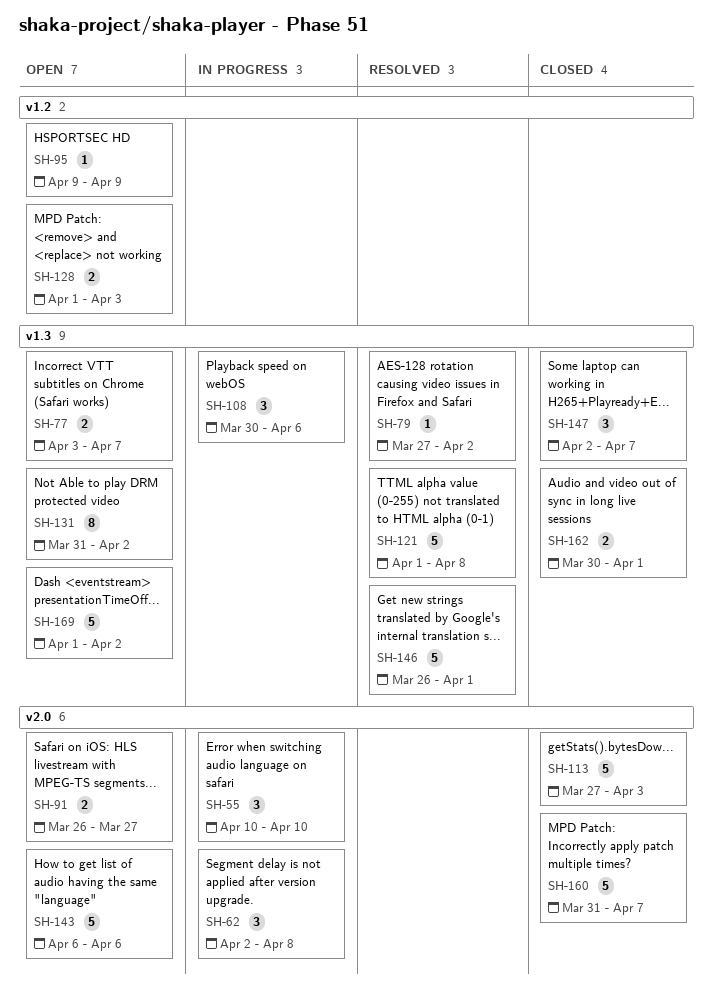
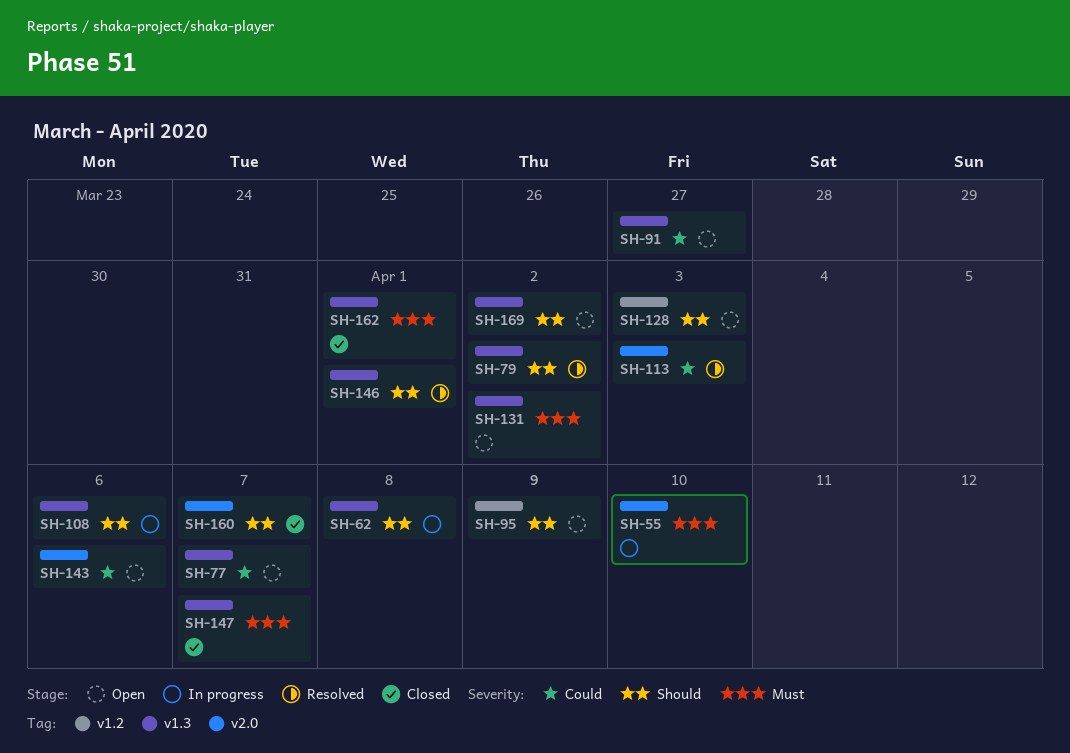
SH-62, label: v2.0 -> v1.3
SH-91, label: v2.0 -> v1.3
SH-113, status: Closed -> Resolved
SH-121: present -> none

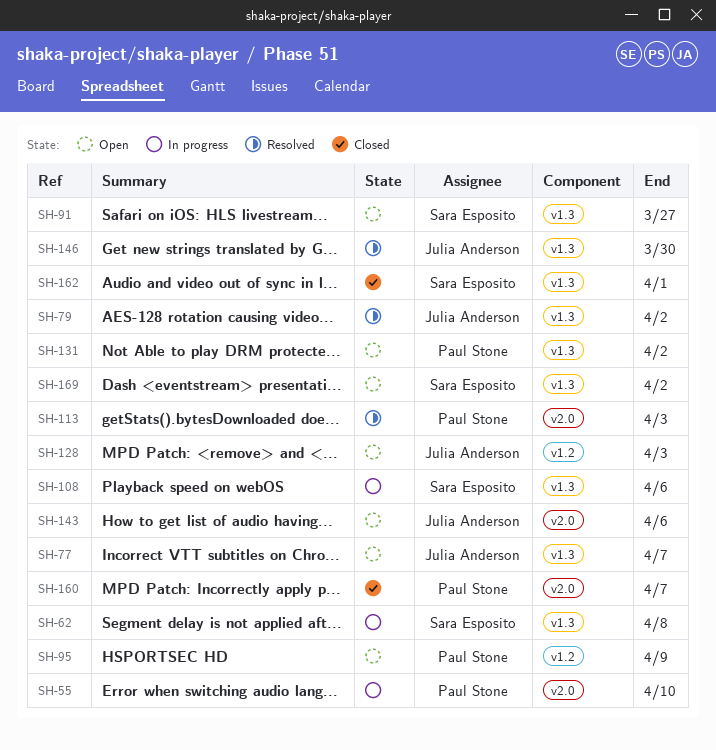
SH-146, due: Apr 1 -> Mar 30
SH-147: present -> none

